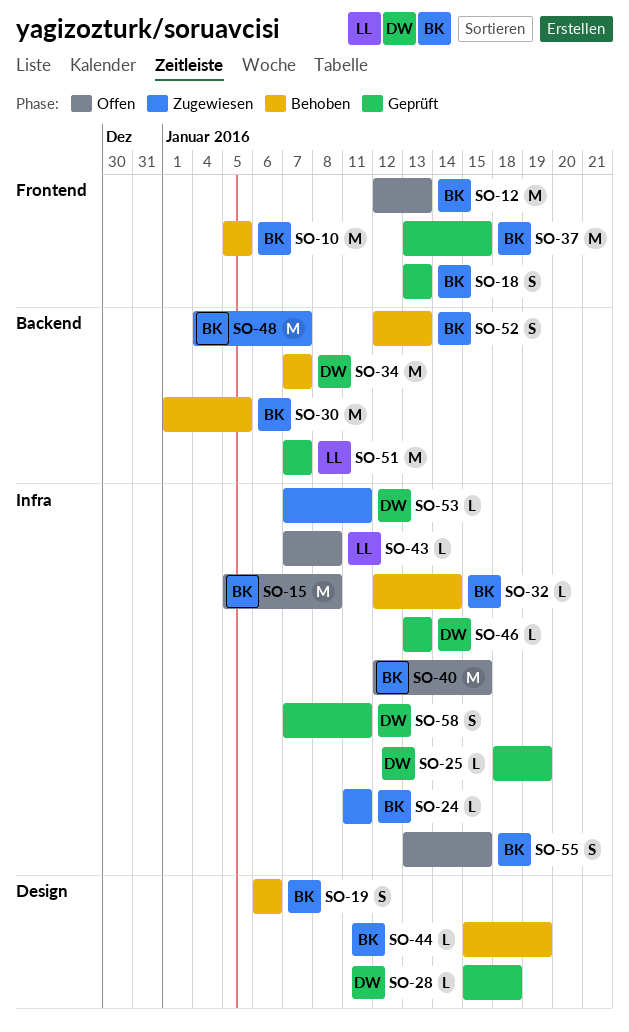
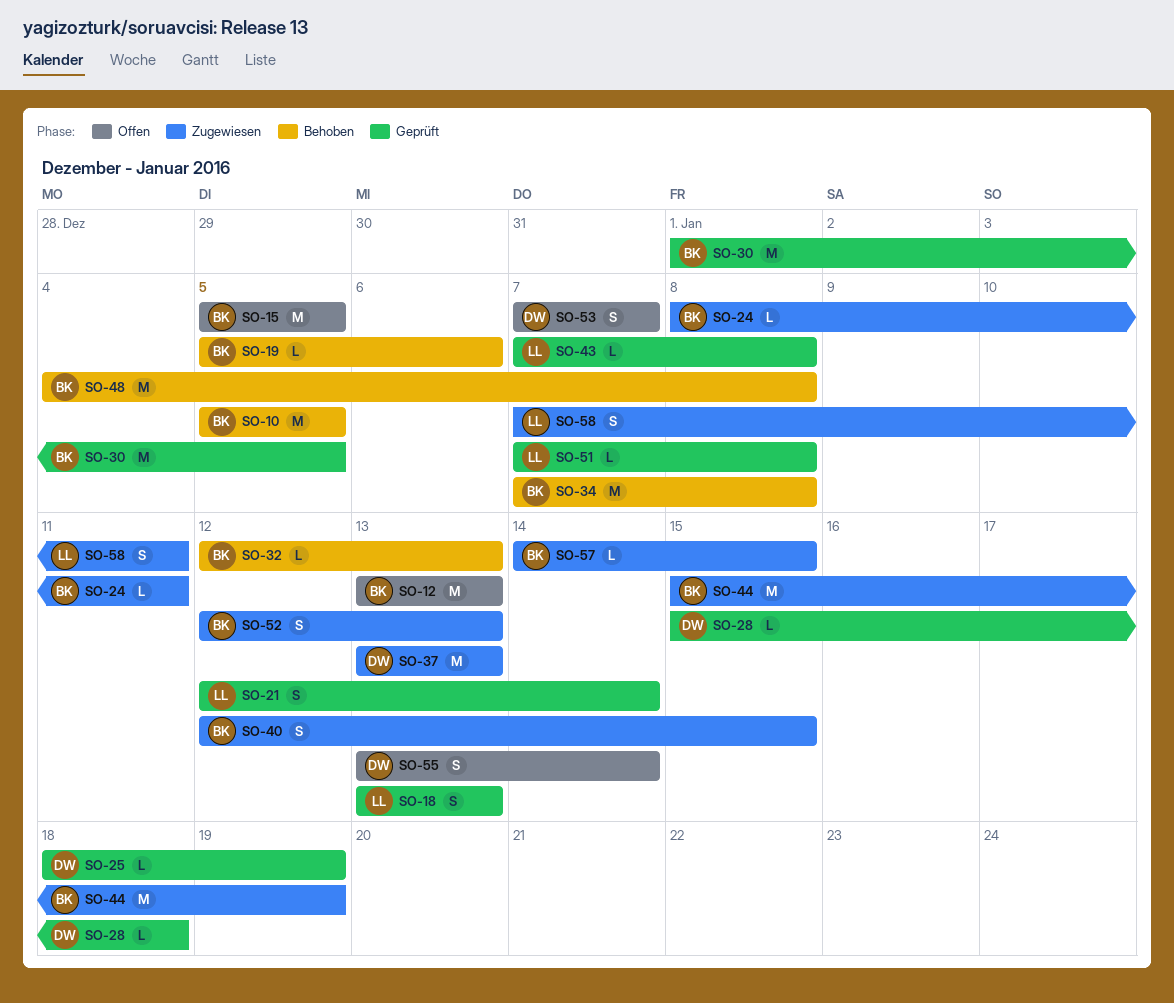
SO-12, start: Jan 12 -> Jan 13
SO-15, due: Jan 8 -> Jan 5
SO-18, owner: BK -> LL
SO-19, estimate: S -> L
SO-19, start: Jan 6 -> Jan 5
SO-21: none -> present
SO-24, start: Jan 11 -> Jan 8
SO-30, status: Behoben -> Geprüft
SO-32, due: Jan 14 -> Jan 13
SO-34, owner: DW -> BK
SO-34, due: Jan 7 -> Jan 8
SO-37, status: Geprüft -> Zugewiesen
SO-37, owner: BK -> DW
SO-37, due: Jan 15 -> Jan 13
SO-40, status: Offen -> Zugewiesen
SO-40, estimate: M -> S
SO-43, status: Offen -> Geprüft
SO-44, status: Behoben -> Zugewiesen
SO-44, estimate: L -> M
SO-46: present -> none
SO-48, status: Zugewiesen -> Behoben
SO-48, due: Jan 7 -> Jan 8
SO-51, estimate: M -> L
SO-51, due: Jan 7 -> Jan 8
SO-52, status: Behoben -> Zugewiesen
SO-53, status: Zugewiesen -> Offen
SO-53, estimate: L -> S
SO-53, due: Jan 11 -> Jan 7
SO-55, owner: BK -> DW
SO-55, due: Jan 15 -> Jan 14
SO-57: none -> present
SO-58, status: Geprüft -> Zugewiesen
SO-58, owner: DW -> LL

